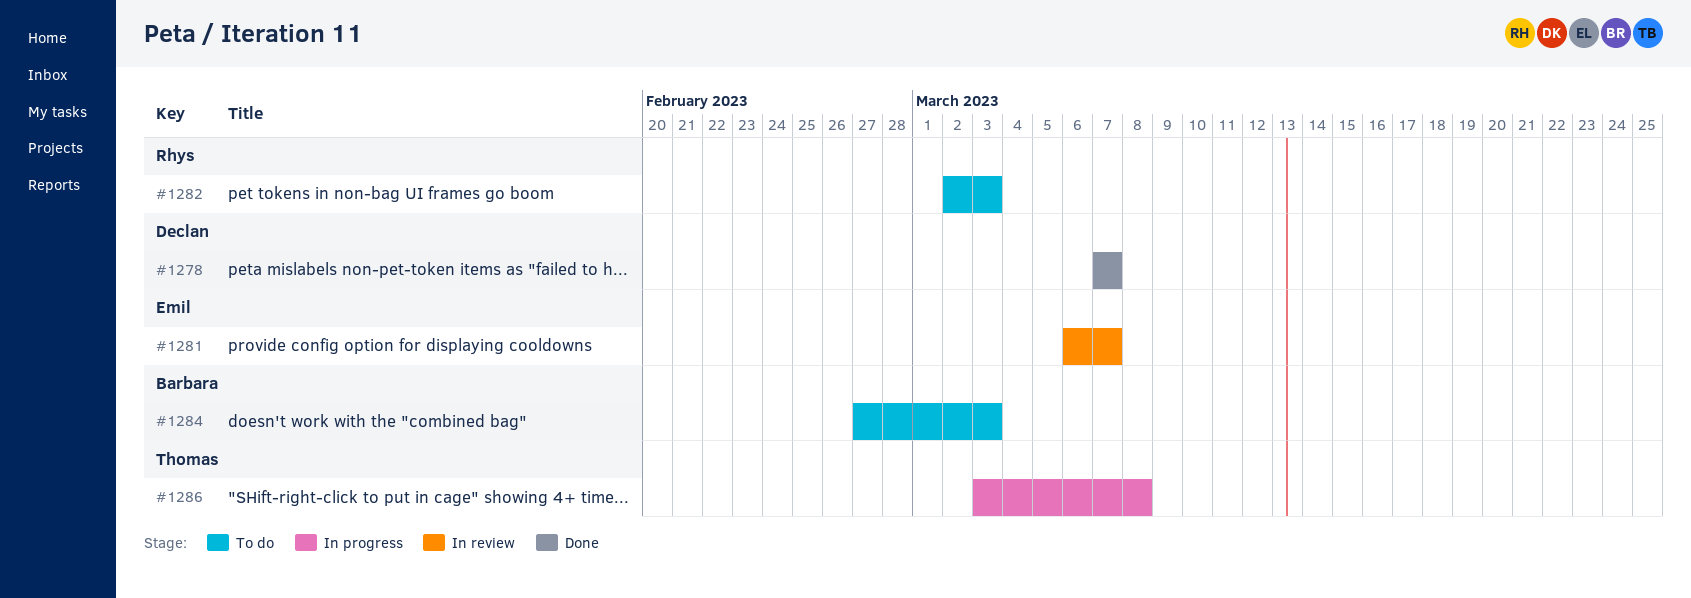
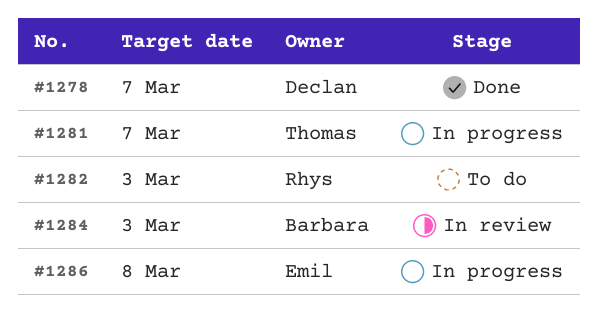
#1281, status: In review -> In progress
#1281, owner: Emil -> Thomas
#1284, status: To do -> In review
#1286, owner: Thomas -> Emil

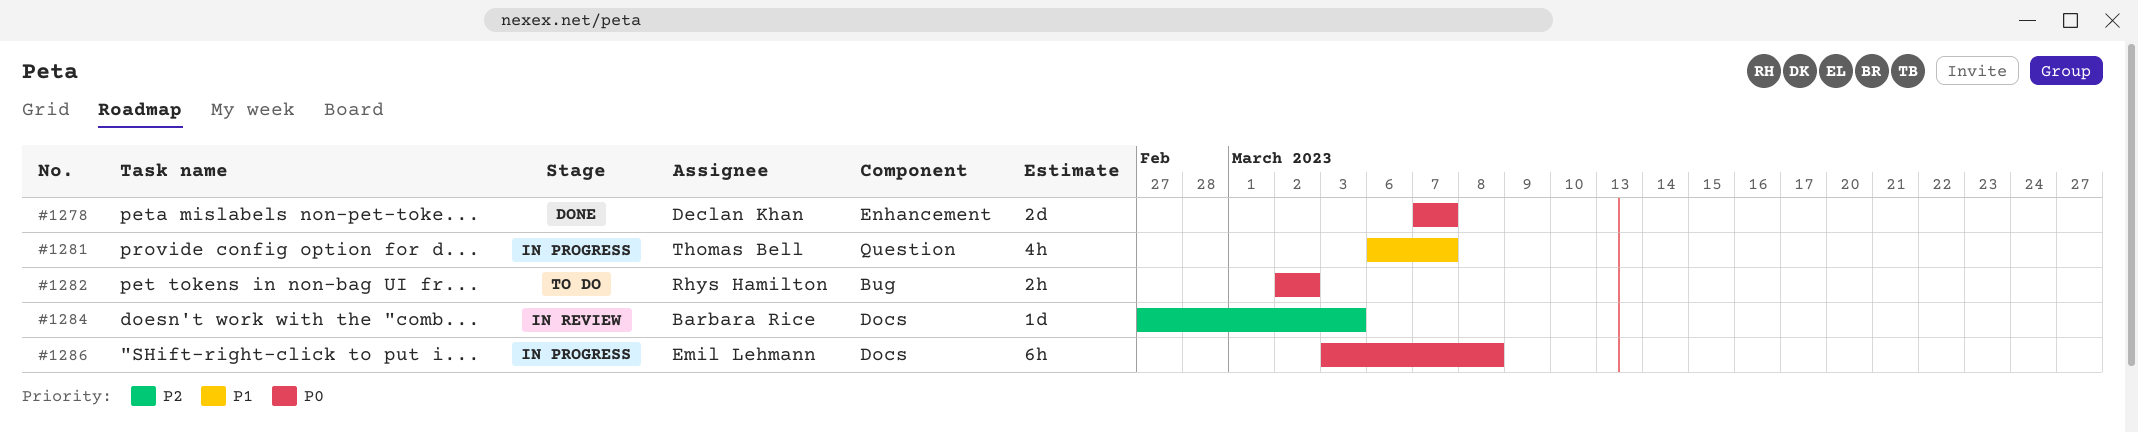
#1282, due: Mar 3 -> Mar 2

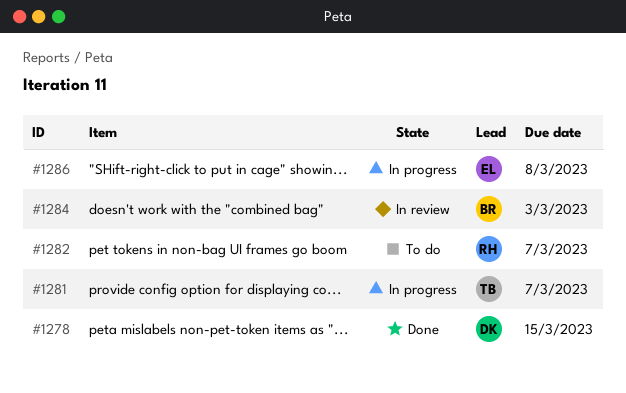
#1278, due: Mar 7 -> Mar 15
#1282, due: Mar 2 -> Mar 7

